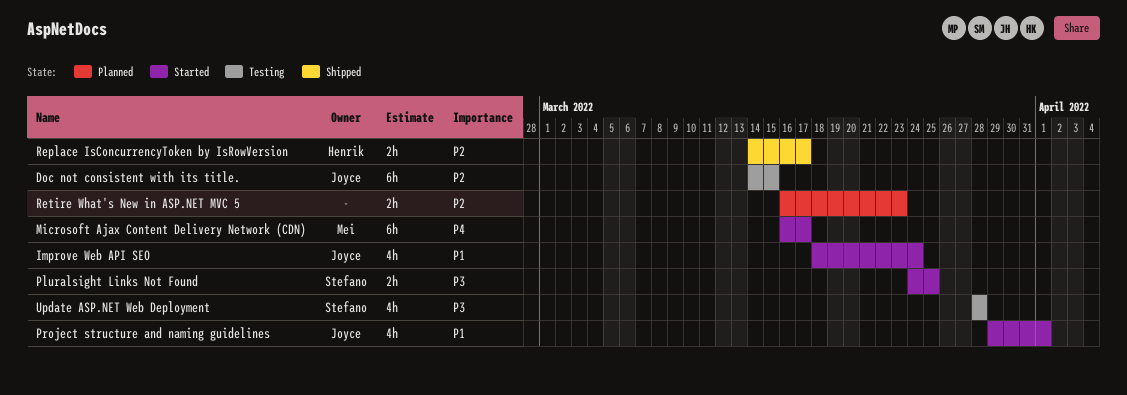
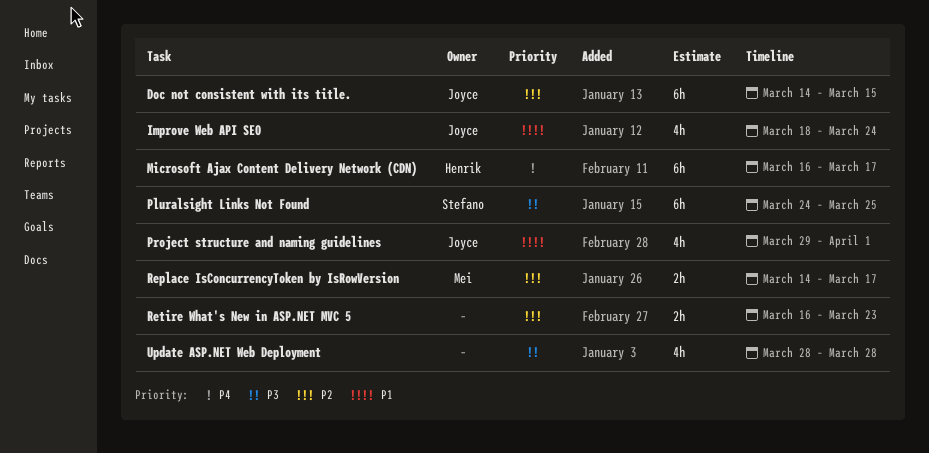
Microsoft Ajax Content Delivery Network (CDN), owner: Mei -> Henrik
Pluralsight Links Not Found, estimate: 2h -> 6h
Replace IsConcurrencyToken by IsRowVersion, owner: Henrik -> Mei
Update ASP.NET Web Deployment, owner: Stefano -> none

